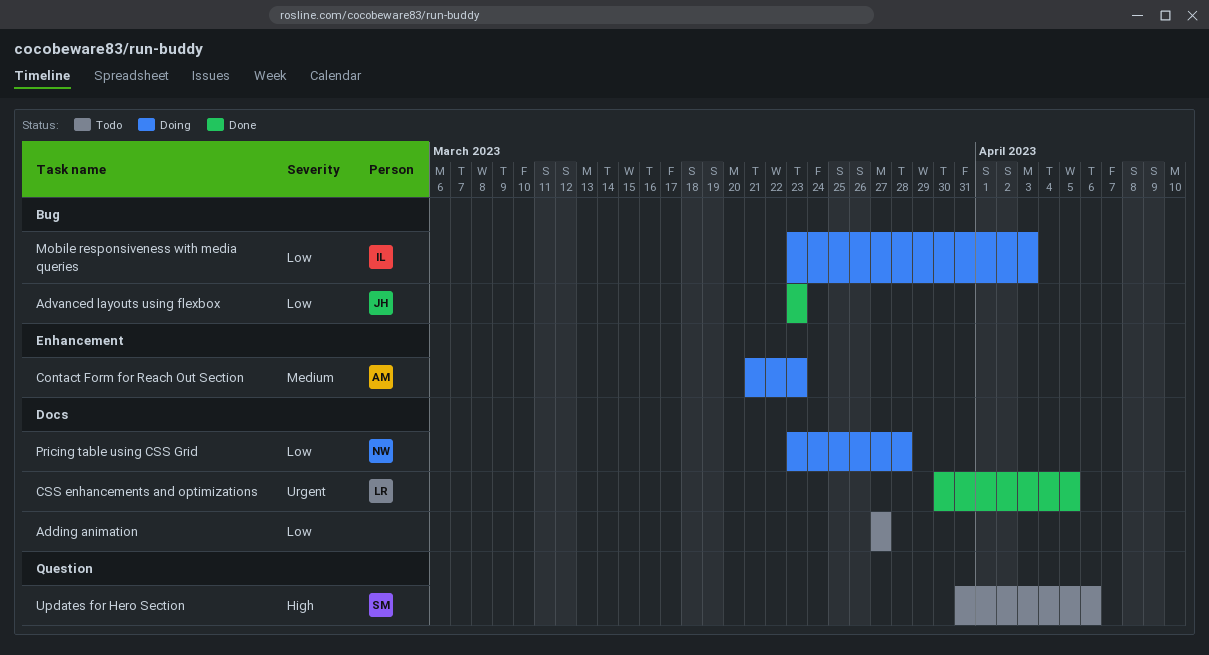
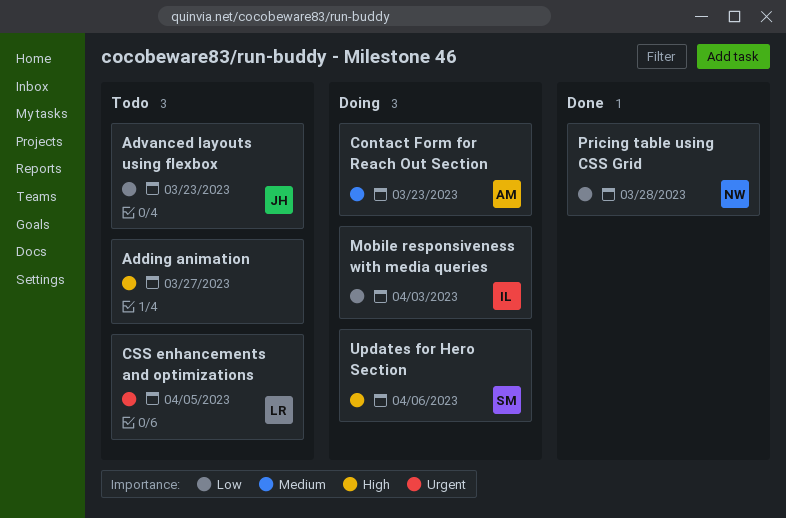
Adding animation, priority: Low -> High
Advanced layouts using flexbox, status: Done -> Todo
CSS enhancements and optimizations, status: Done -> Todo
Pricing table using CSS Grid, status: Doing -> Done
Updates for Hero Section, status: Todo -> Doing

